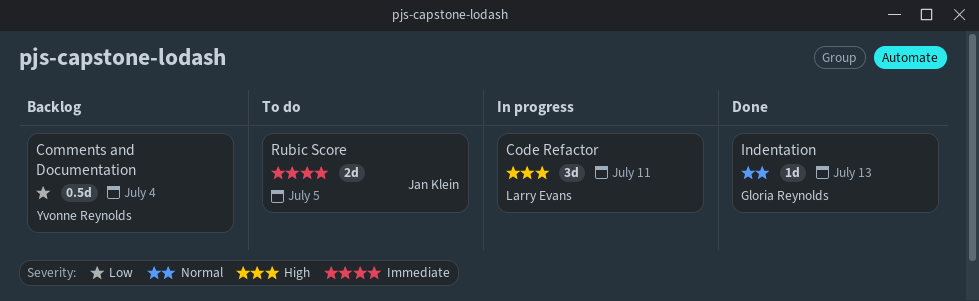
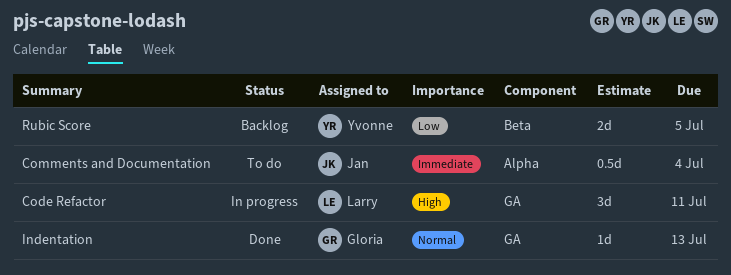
Comments and Documentation, status: Backlog -> To do
Comments and Documentation, owner: Yvonne Reynolds -> Jan Klein
Comments and Documentation, priority: Low -> Immediate
Rubic Score, status: To do -> Backlog
Rubic Score, owner: Jan Klein -> Yvonne Reynolds
Rubic Score, priority: Immediate -> Low

